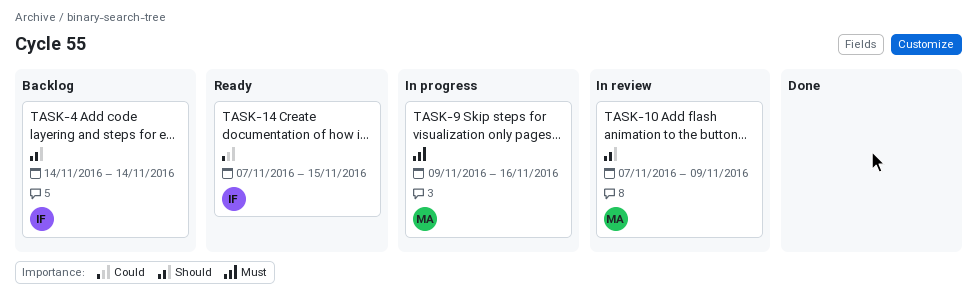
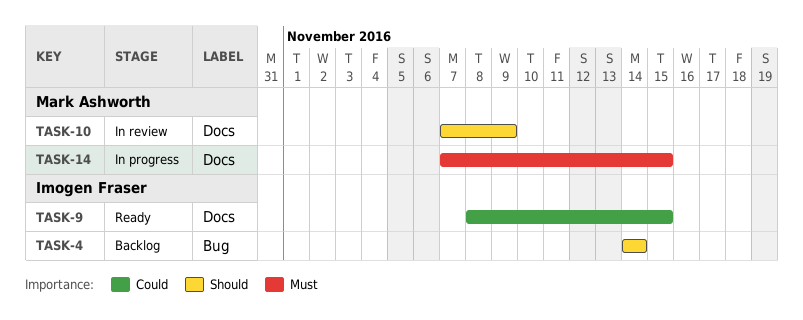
TASK-9, status: In progress -> Ready
TASK-9, owner: Mark Ashworth -> Imogen Fraser
TASK-9, priority: Must -> Could
TASK-9, start: Nov 9 -> Nov 8
TASK-9, due: Nov 16 -> Nov 15
TASK-14, status: Ready -> In progress
TASK-14, owner: Imogen Fraser -> Mark Ashworth
TASK-14, priority: Could -> Must

